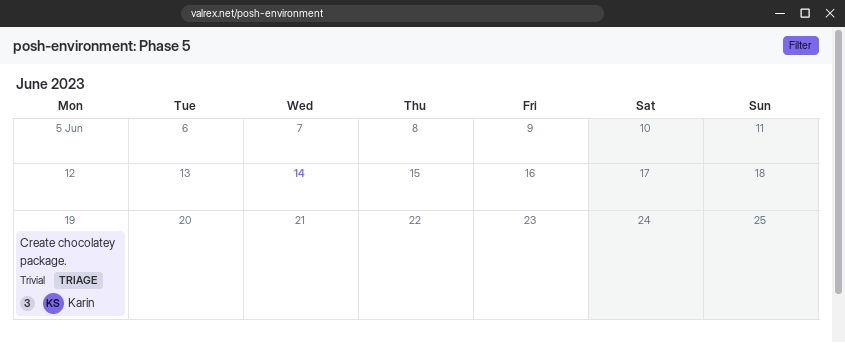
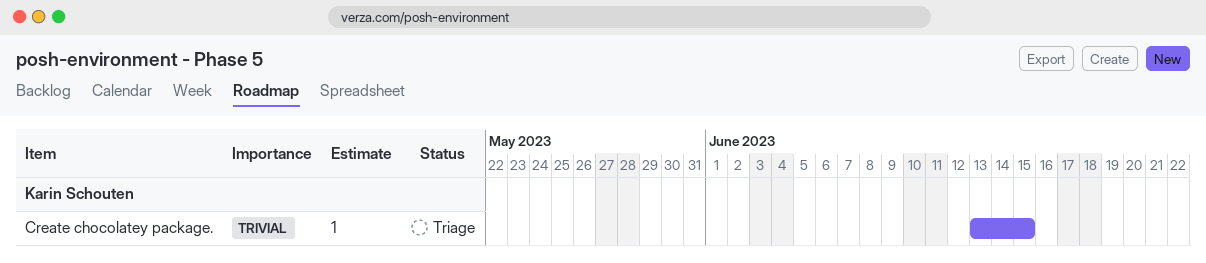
Create chocolatey package., estimate: 3 -> 1
Create chocolatey package., due: Jun 19 -> Jun 15

